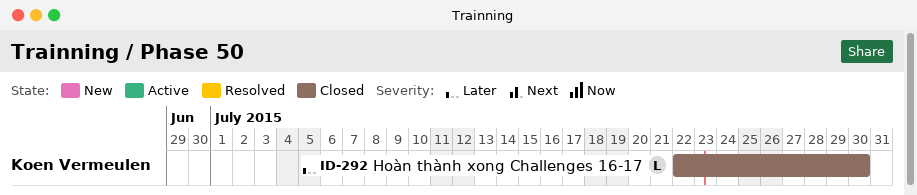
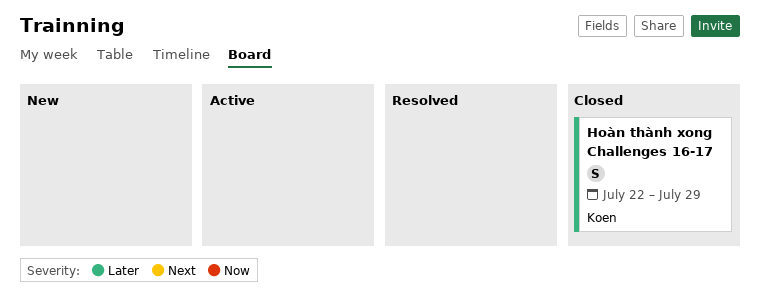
Hoàn thành xong Challenges 16-17, estimate: L -> S
Hoàn thành xong Challenges 16-17, due: Jul 30 -> Jul 29

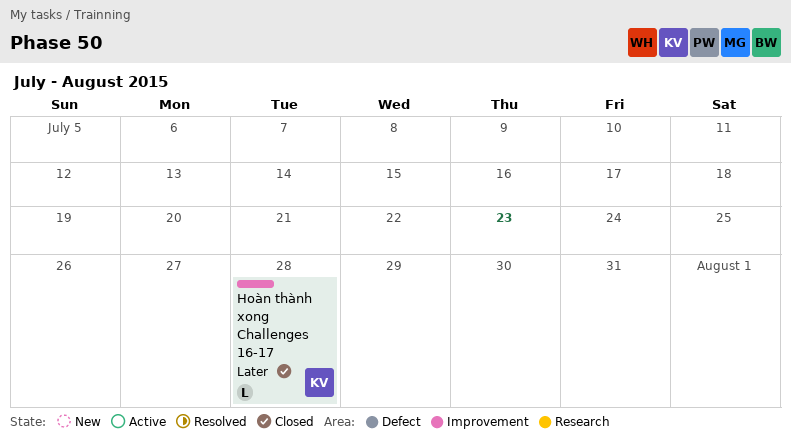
Hoàn thành xong Challenges 16-17, estimate: S -> L
Hoàn thành xong Challenges 16-17, due: Jul 29 -> Jul 28

